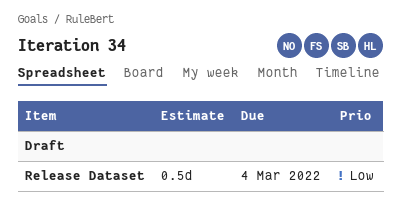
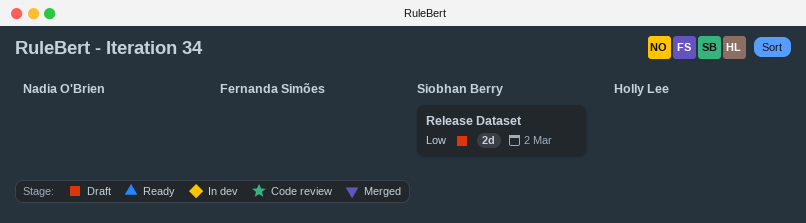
Release Dataset, estimate: 0.5d -> 2d
Release Dataset, due: Mar 4 -> Mar 2

